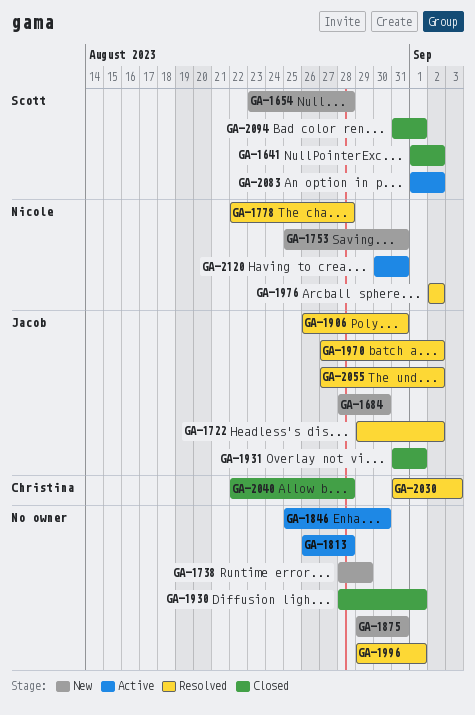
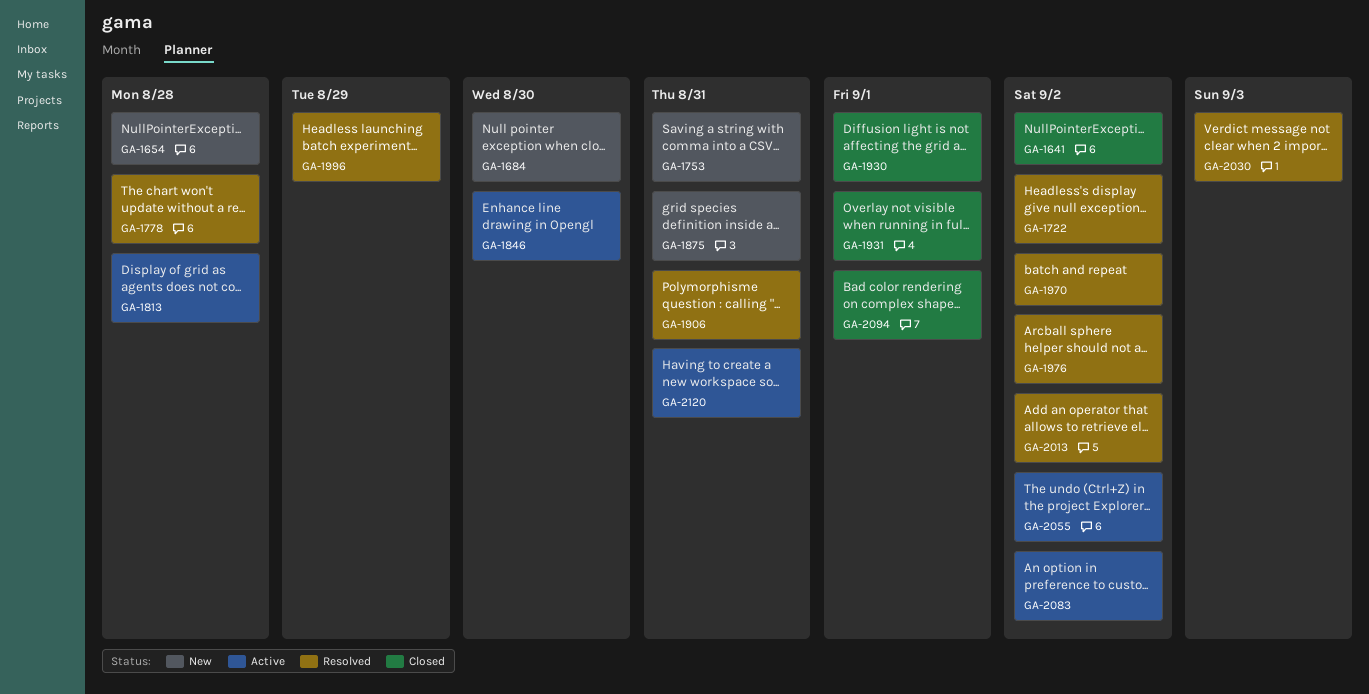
GA-1738: present -> none
GA-1996, due: Sep 1 -> Aug 29
GA-2013: none -> present
GA-2040: present -> none
GA-2055, status: Resolved -> Active

